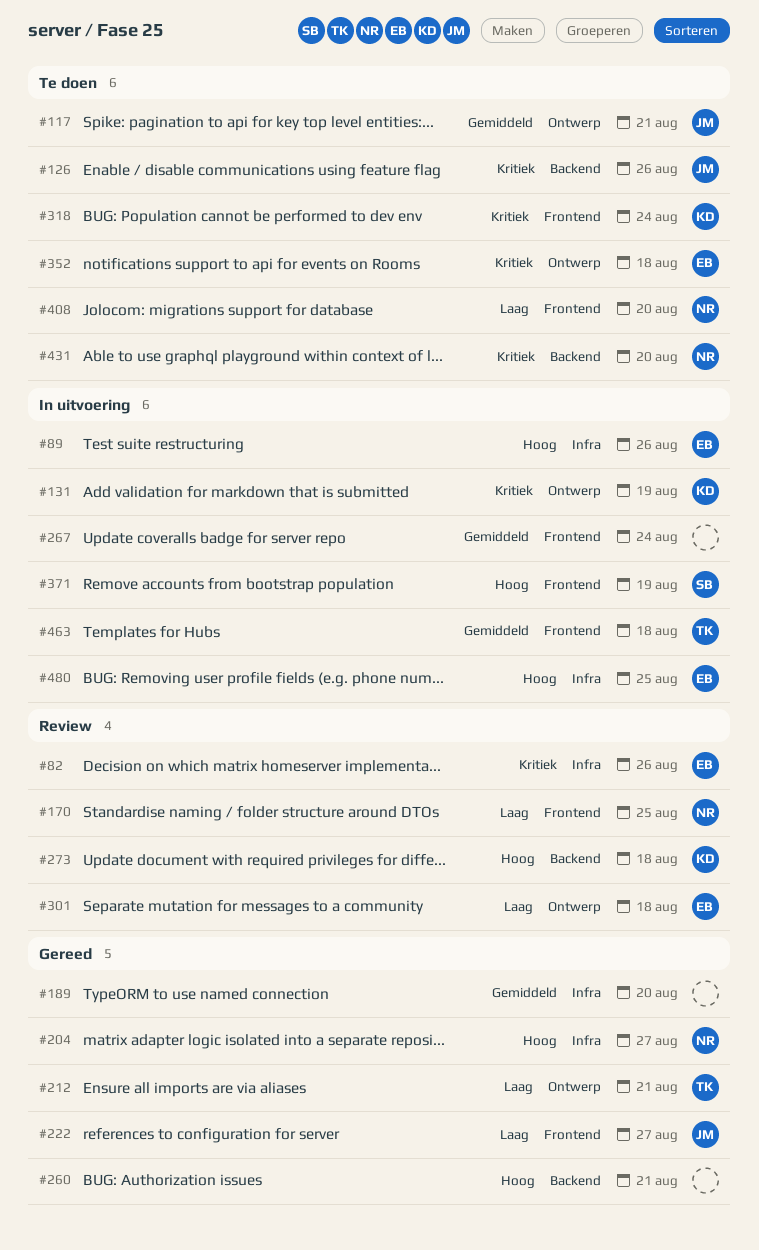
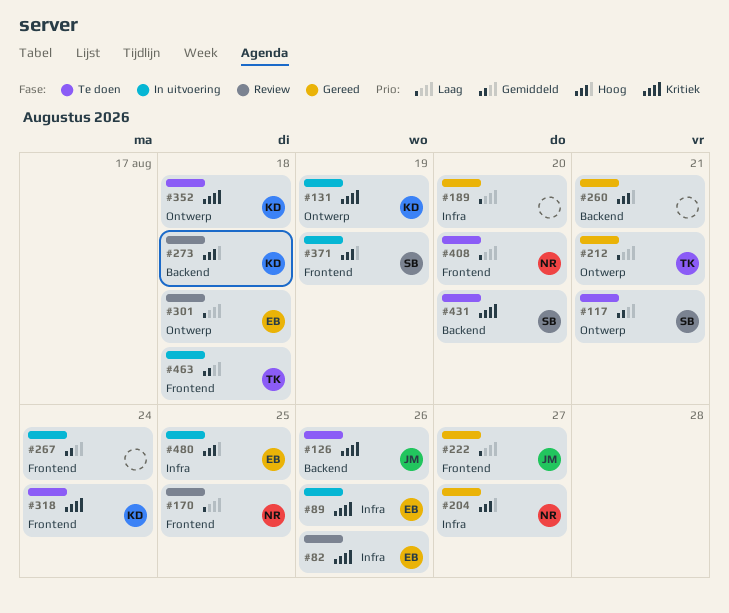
#89, priority: Hoog -> Kritiek
#117, owner: JM -> SB
#189, priority: Gemiddeld -> Laag
#352, owner: EB -> KD
#431, owner: NR -> SB

